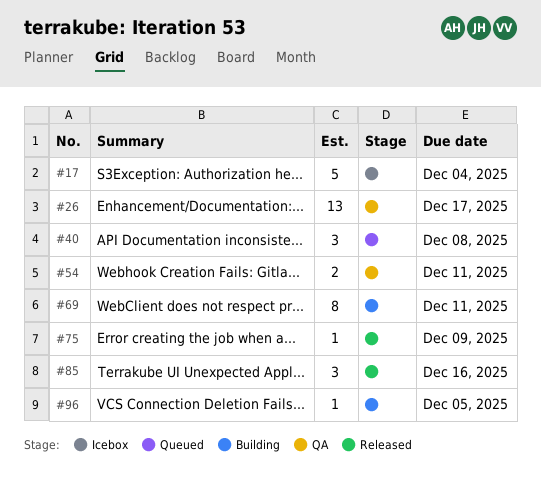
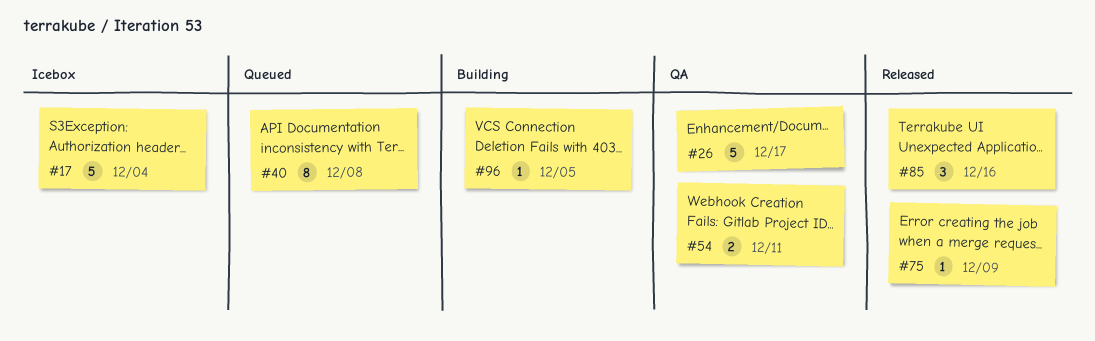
#26, estimate: 13 -> 5
#40, estimate: 3 -> 8
#69: present -> none

